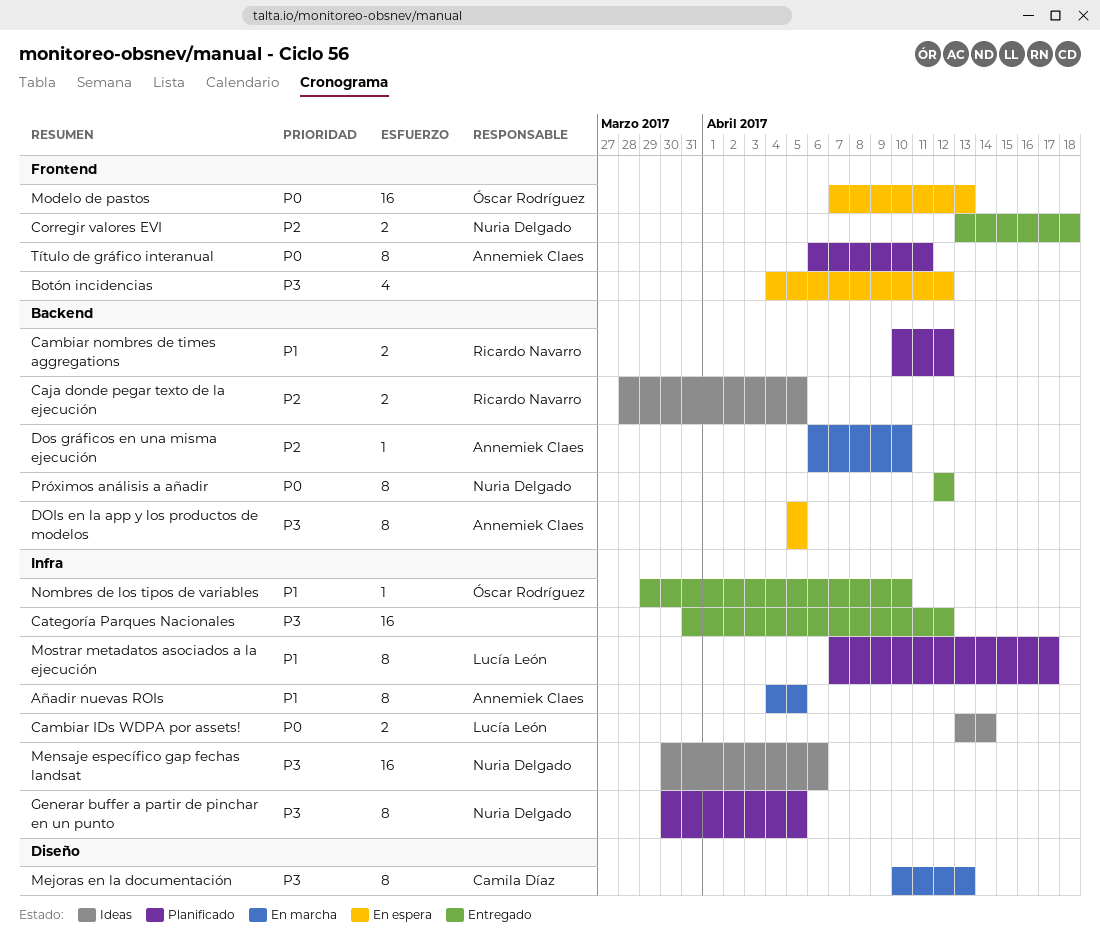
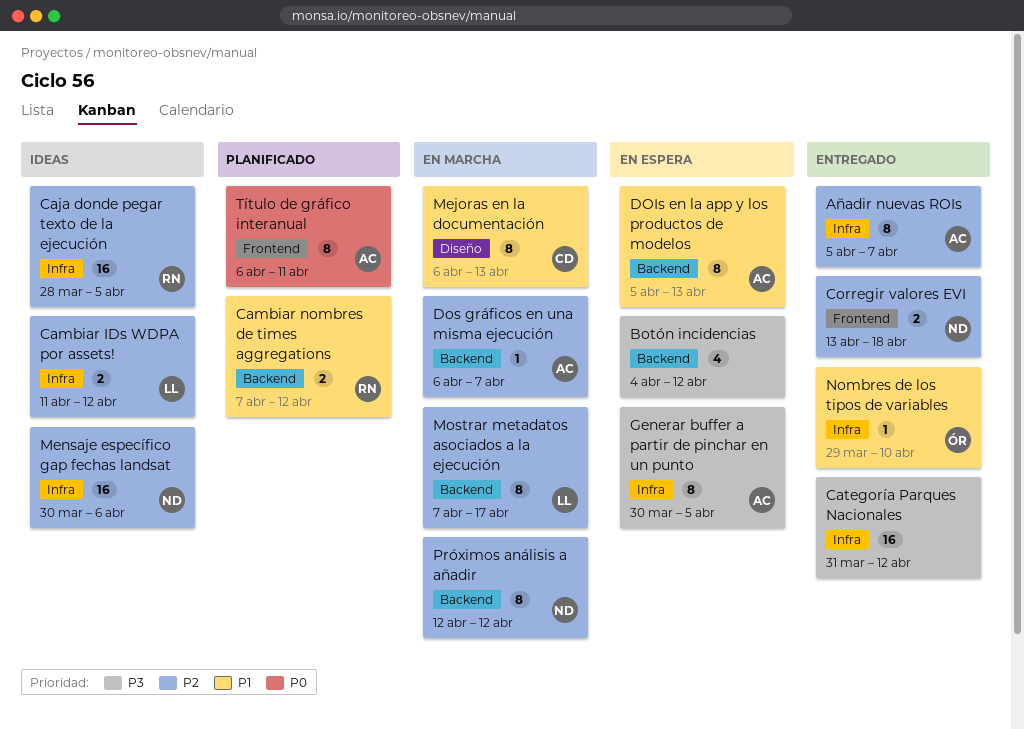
Añadir nuevas ROIs, status: En marcha -> Entregado
Añadir nuevas ROIs, priority: P1 -> P2
Añadir nuevas ROIs, start: Apr 4 -> Apr 5
Añadir nuevas ROIs, due: Apr 5 -> Apr 7
Botón incidencias, label: Frontend -> Backend
Caja donde pegar texto de la ejecución, label: Backend -> Infra
Caja donde pegar texto de la ejecución, estimate: 2 -> 16
Cambiar IDs WDPA por assets!, priority: P0 -> P2
Cambiar IDs WDPA por assets!, start: Apr 13 -> Apr 11
Cambiar IDs WDPA por assets!, due: Apr 14 -> Apr 12
Cambiar nombres de times aggregations, start: Apr 10 -> Apr 7
DOIs en la app y los productos de modelos, priority: P3 -> P1
DOIs en la app y los productos de modelos, due: Apr 5 -> Apr 13
Dos gráficos en una misma ejecución, due: Apr 10 -> Apr 7
Generar buffer a partir de pinchar en un punto, status: Planificado -> En espera
Generar buffer a partir de pinchar en un punto, owner: Nuria Delgado -> Annemiek Claes
Mejoras en la documentación, priority: P3 -> P1
Mejoras en la documentación, start: Apr 10 -> Apr 6
Mensaje específico gap fechas landsat, priority: P3 -> P2
Modelo de pastos: present -> none
Mostrar metadatos asociados a la ejecución, status: Planificado -> En marcha
Mostrar metadatos asociados a la ejecución, priority: P1 -> P2
Mostrar metadatos asociados a la ejecución, label: Infra -> Backend
Próximos análisis a añadir, status: Entregado -> En marcha
Próximos análisis a añadir, priority: P0 -> P2

